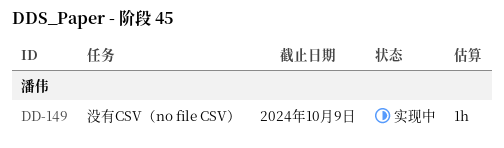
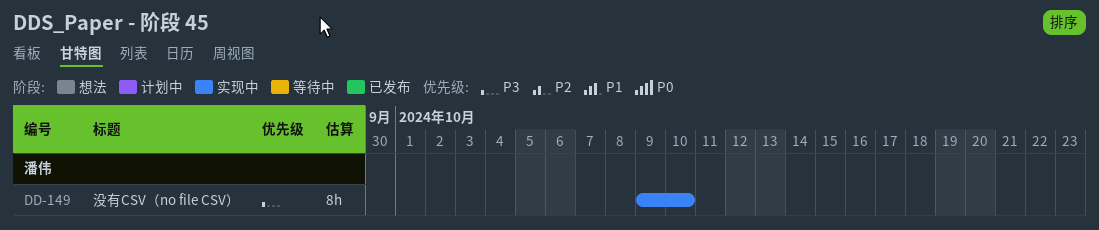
DD-149, estimate: 1h -> 8h
DD-149, due: Oct 9 -> Oct 10

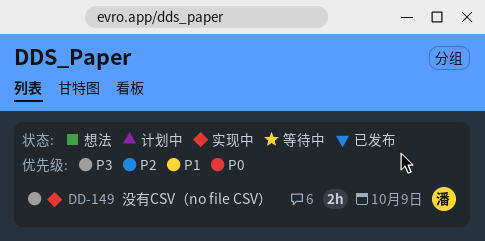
DD-149, estimate: 8h -> 2h
DD-149, due: Oct 10 -> Oct 9

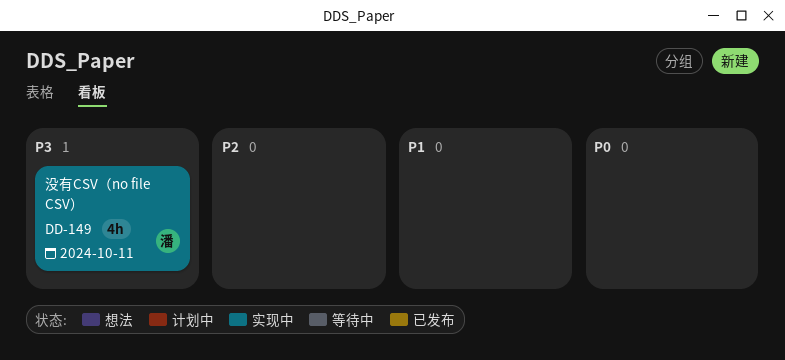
DD-149, estimate: 2h -> 4h
DD-149, due: Oct 9 -> Oct 11

